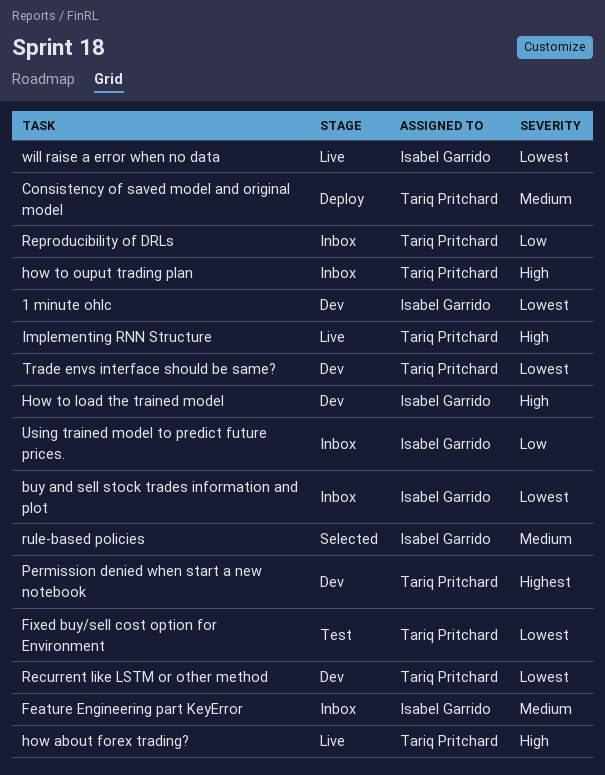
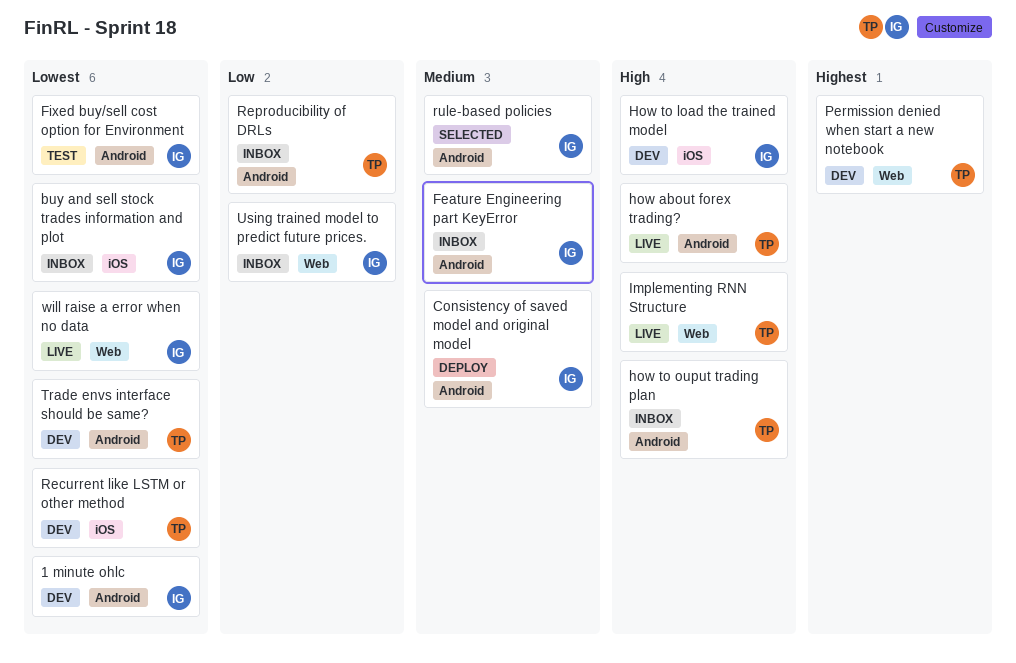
Consistency of saved model and original model, owner: Tariq Pritchard -> Isabel Garrido
Fixed buy/sell cost option for Environment, owner: Tariq Pritchard -> Isabel Garrido

